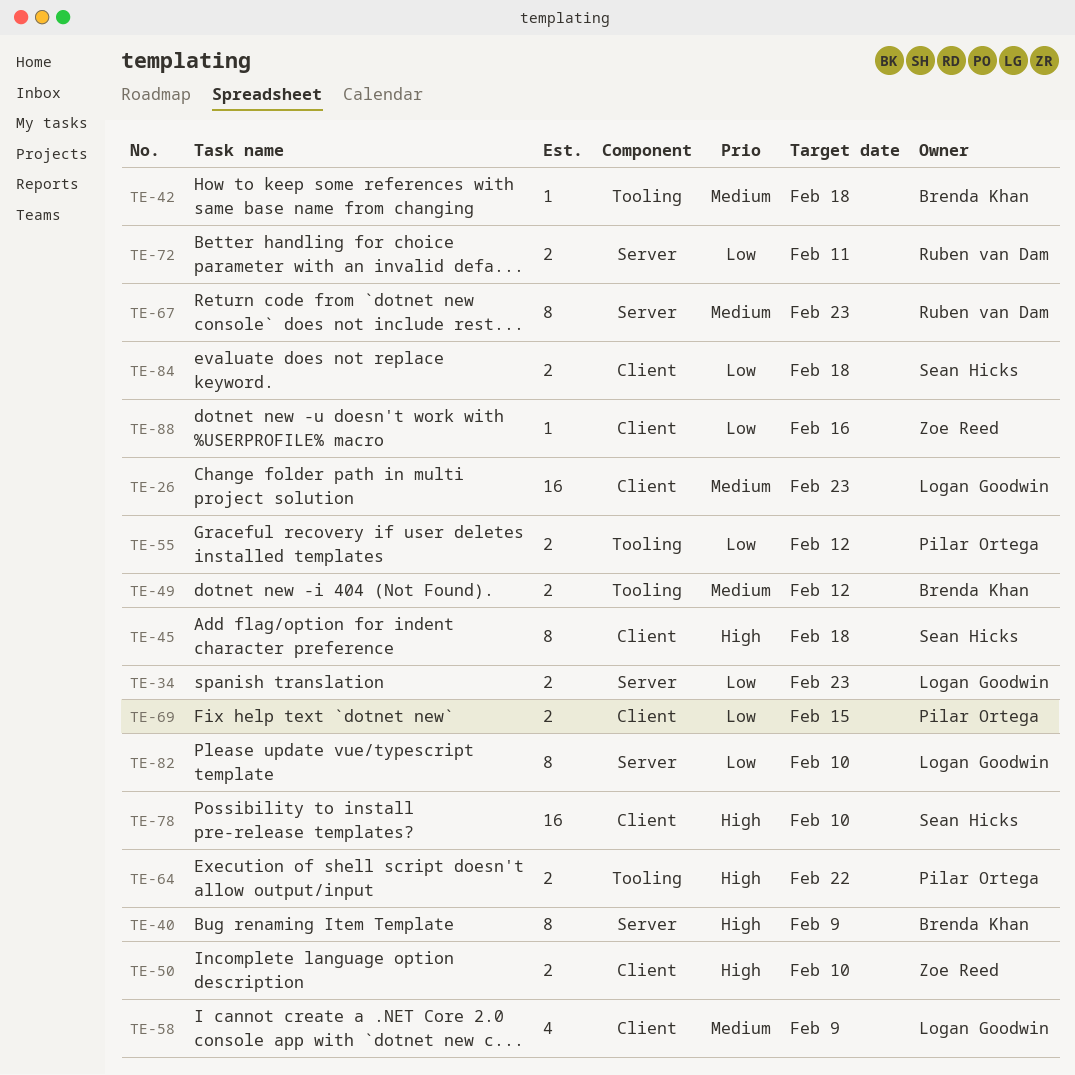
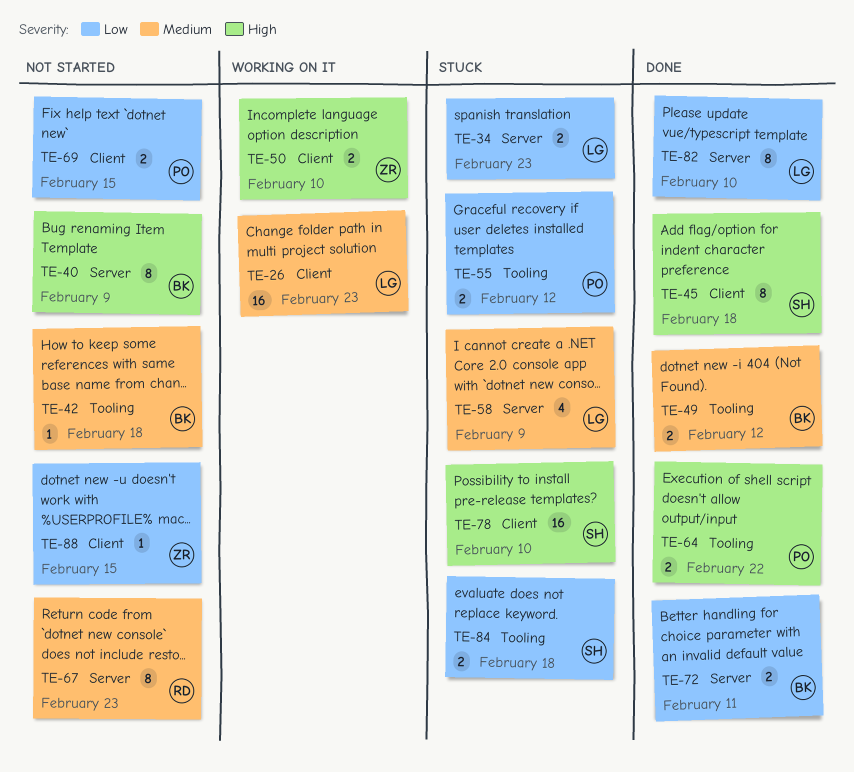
TE-58, label: Client -> Server
TE-72, owner: Ruben van Dam -> Brenda Khan
TE-84, label: Client -> Tooling
TE-88, due: Feb 16 -> Feb 15

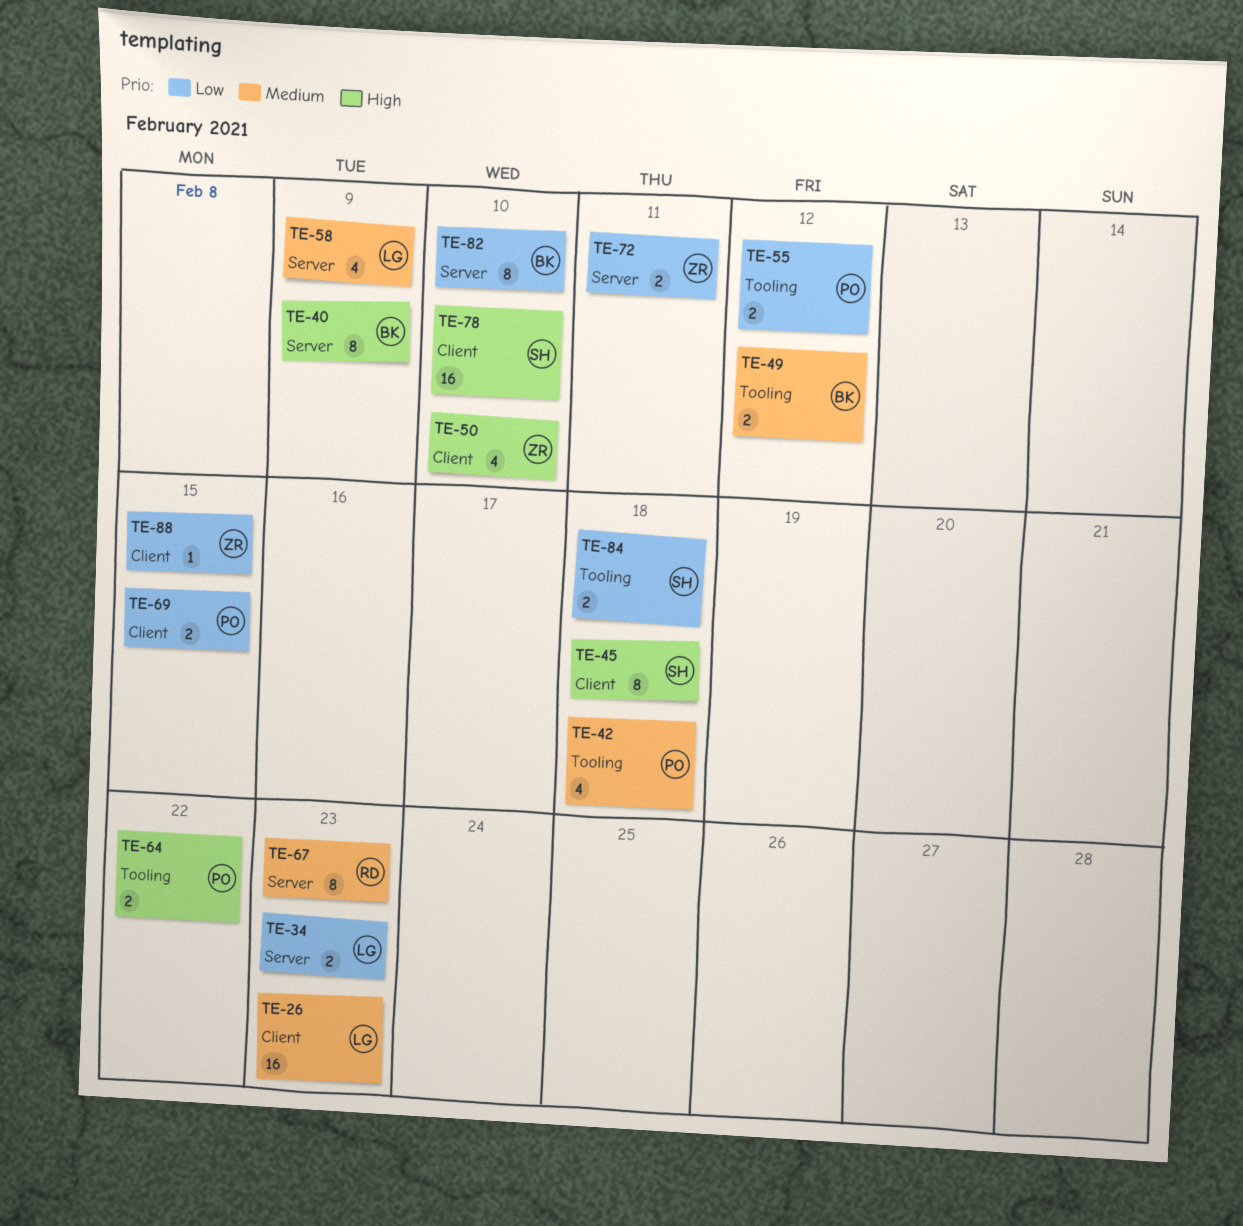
TE-42, owner: BK -> PO
TE-42, estimate: 1 -> 4
TE-50, estimate: 2 -> 4
TE-72, owner: BK -> ZR
TE-82, owner: LG -> BK

